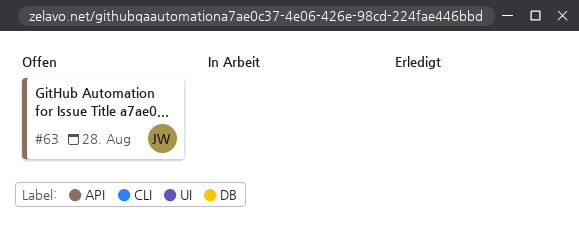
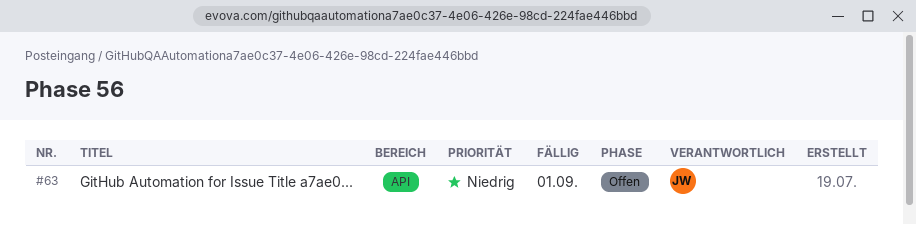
#63, due: Aug 28 -> Sep 1

